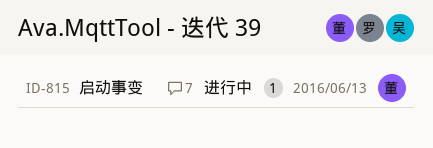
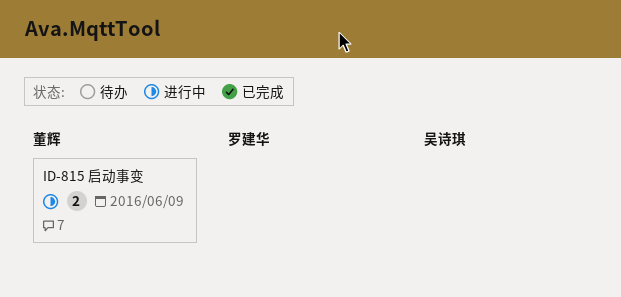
ID-815, estimate: 1 -> 2
ID-815, due: Jun 13 -> Jun 9

